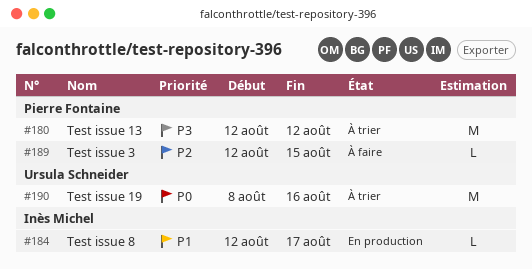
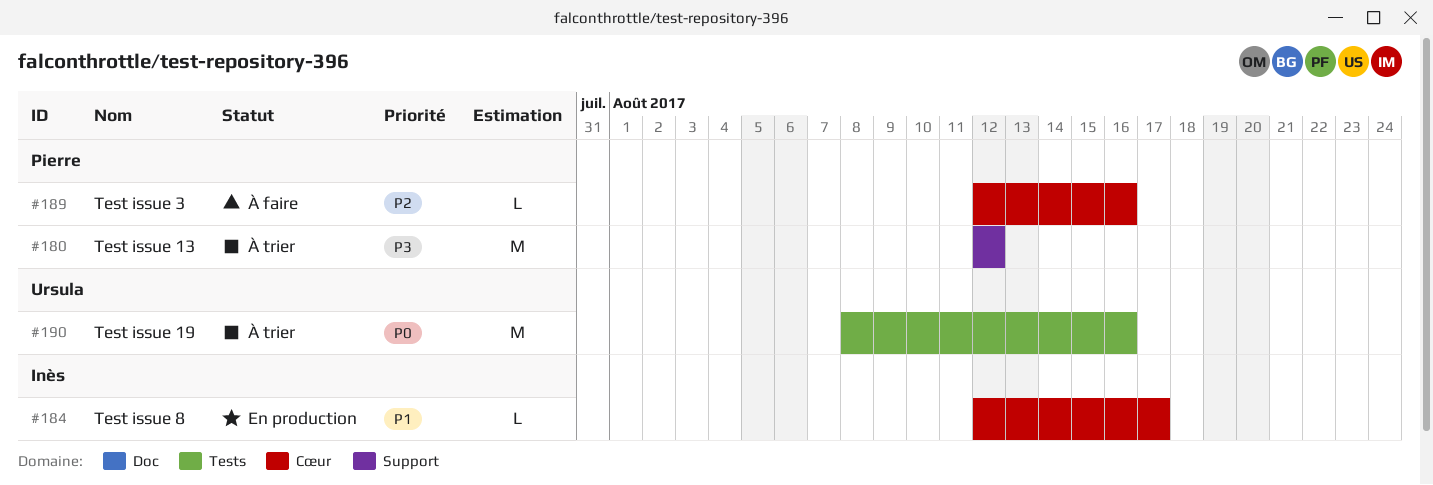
#189, due: Aug 15 -> Aug 16

